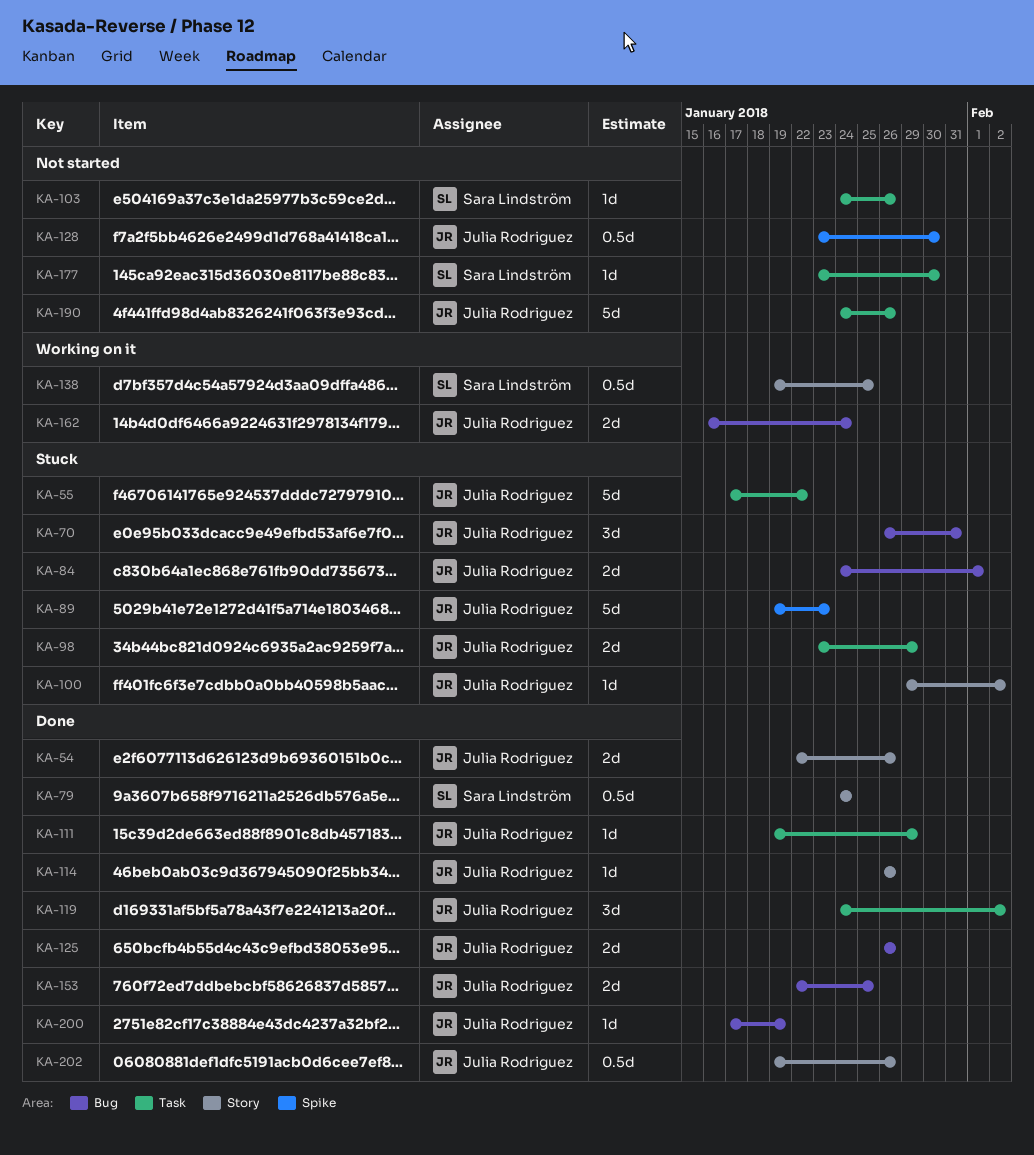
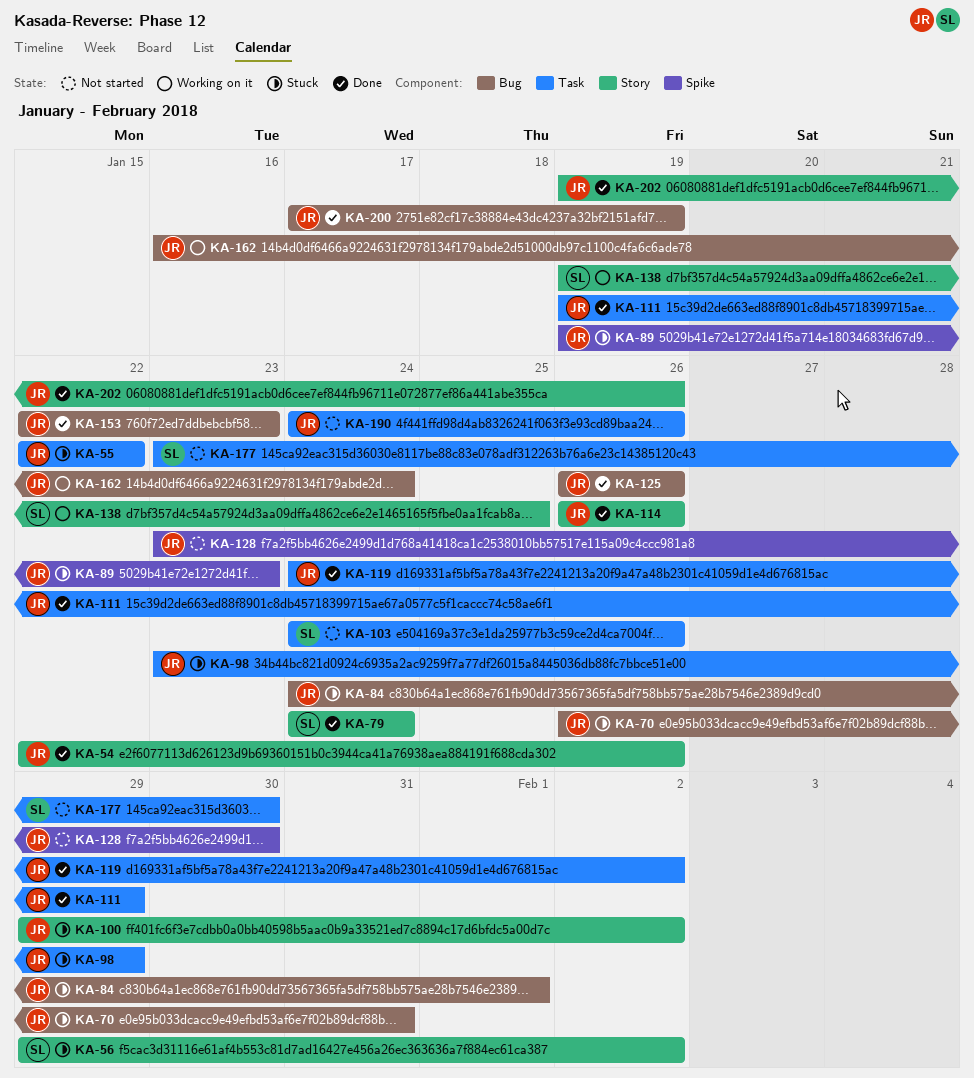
KA-55, start: Jan 17 -> Jan 22
KA-56: none -> present
KA-153, due: Jan 25 -> Jan 23

